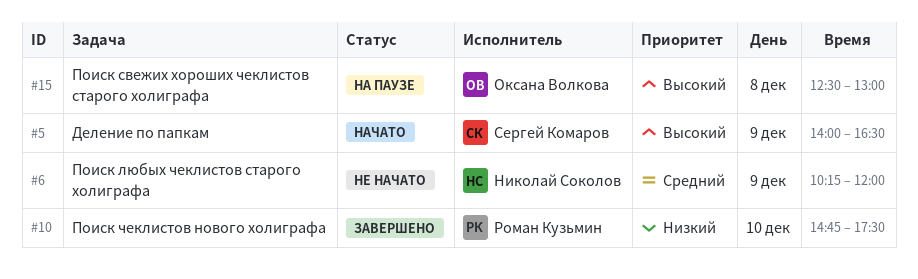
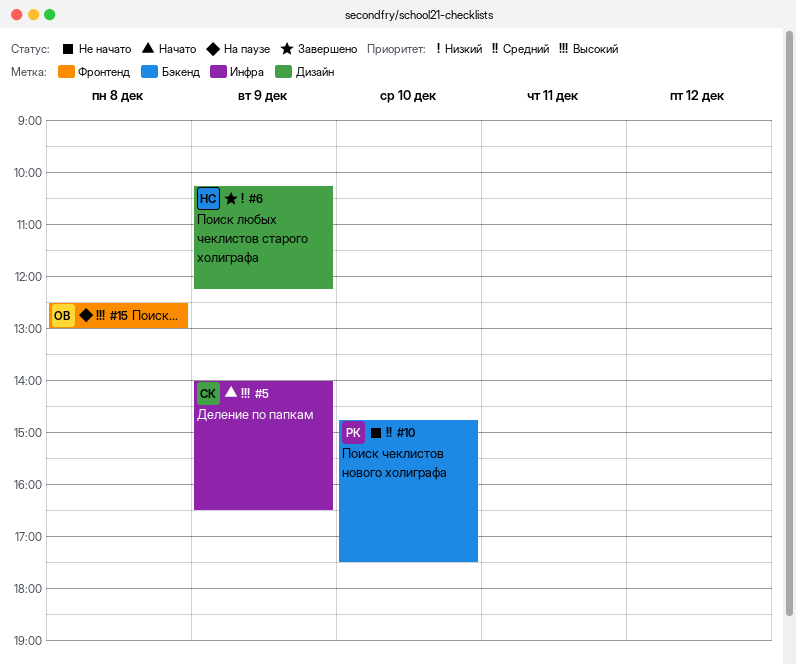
#6, status: Не начато -> Завершено
#6, priority: Средний -> Низкий
#6, ends: 12:00 -> 12:15
#10, status: Завершено -> Не начато
#10, priority: Низкий -> Средний

